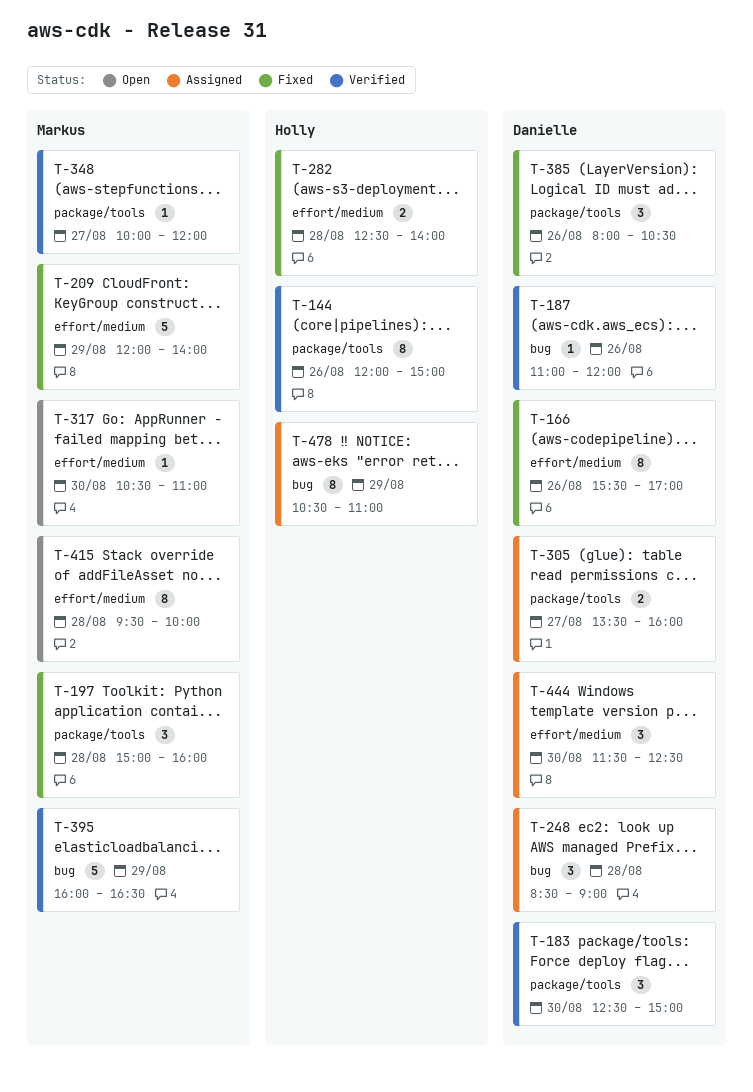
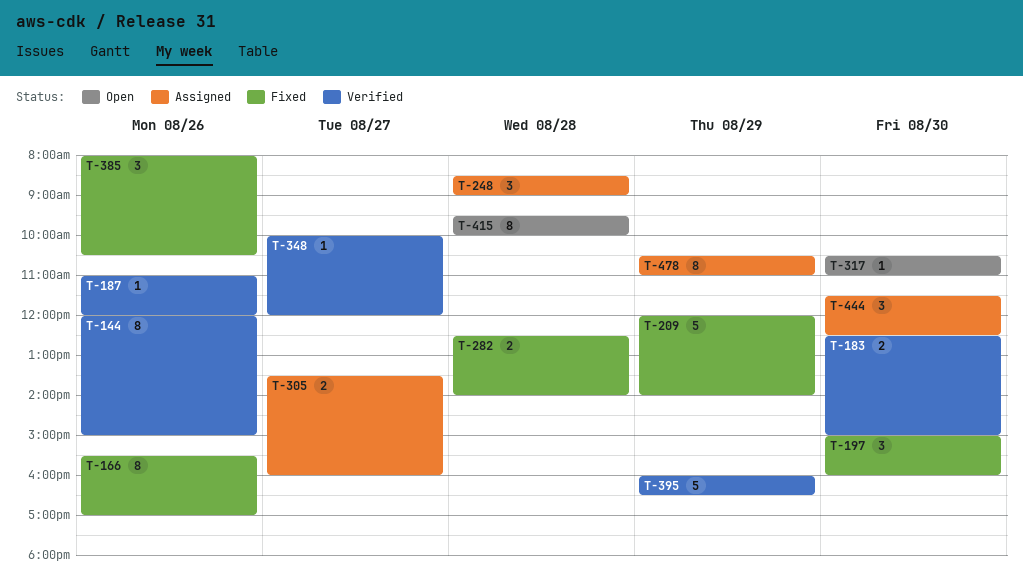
T-183, estimate: 3 -> 2
T-197, day: Aug 28 -> Aug 30

